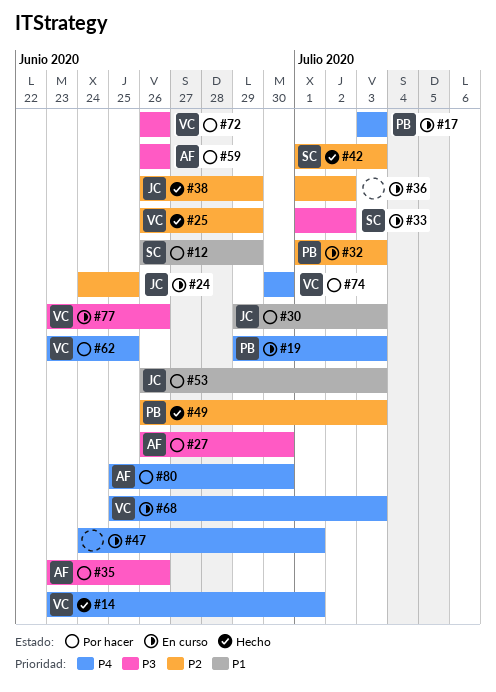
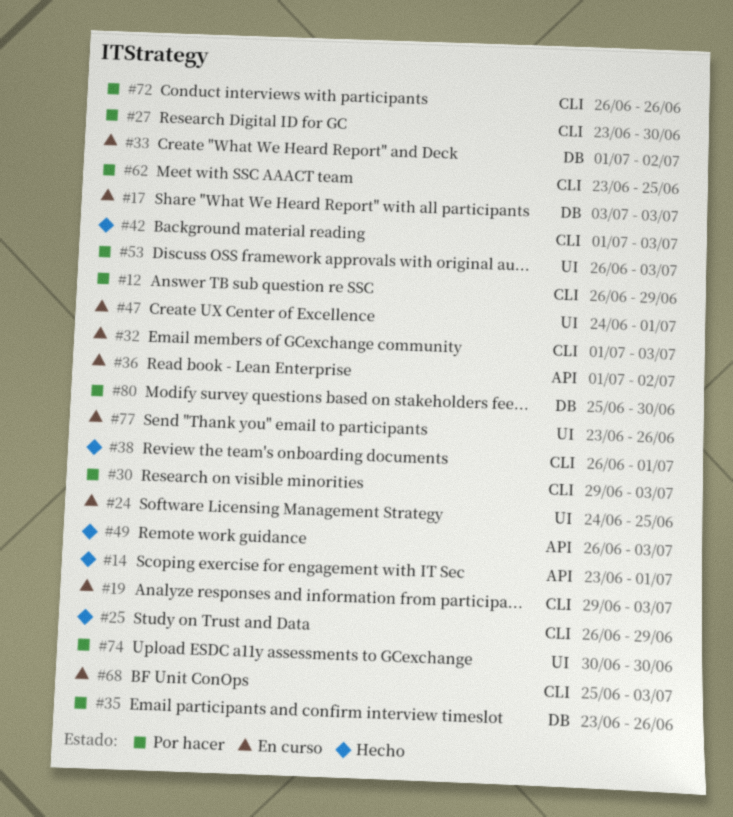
#27, start: Jun 26 -> Jun 23
#38, due: Jun 29 -> Jul 1
#59: present -> none

